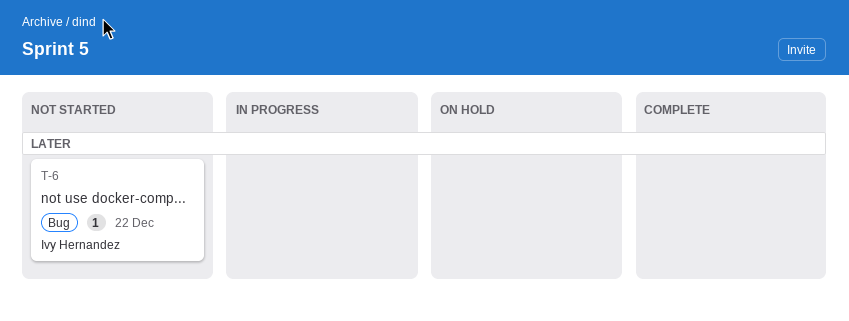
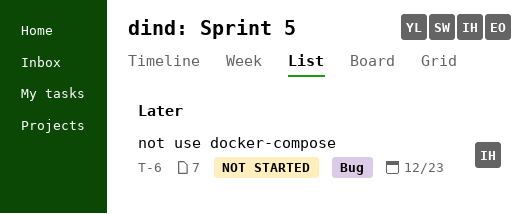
T-6, due: Dec 22 -> Dec 23

